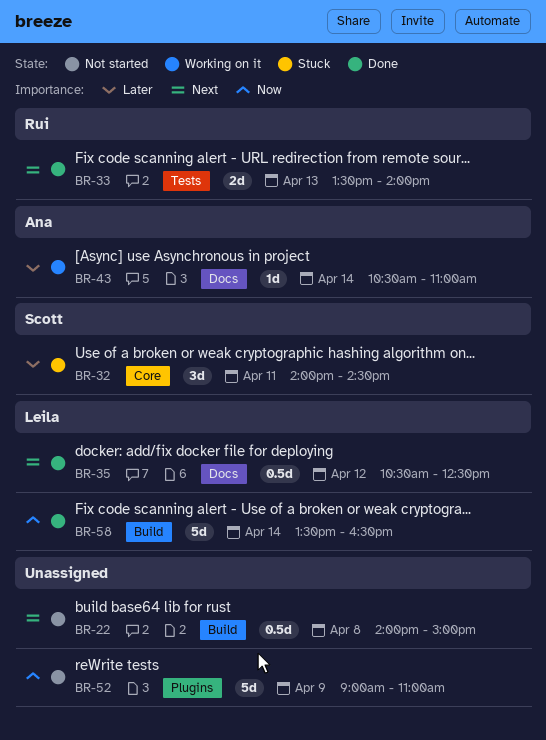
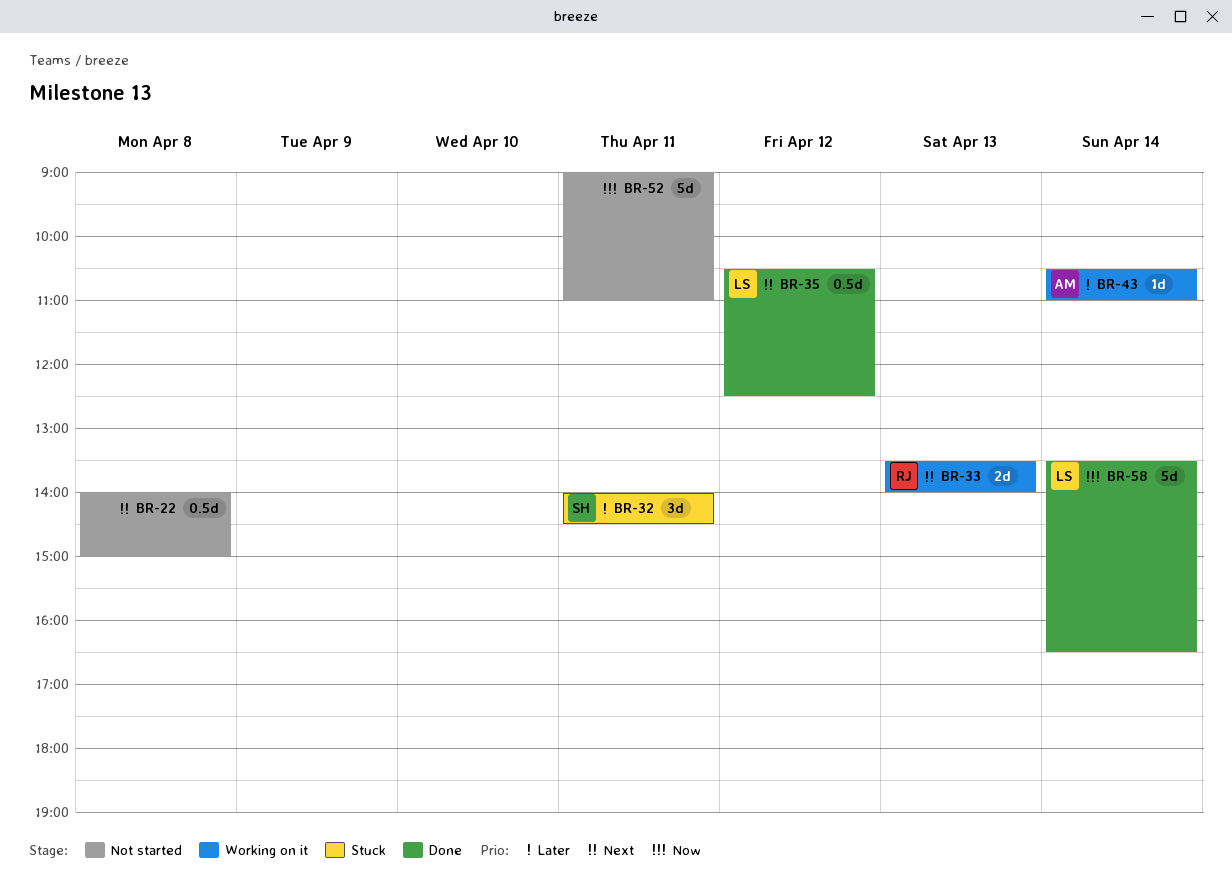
BR-33, status: Done -> Working on it
BR-52, day: Apr 9 -> Apr 11

